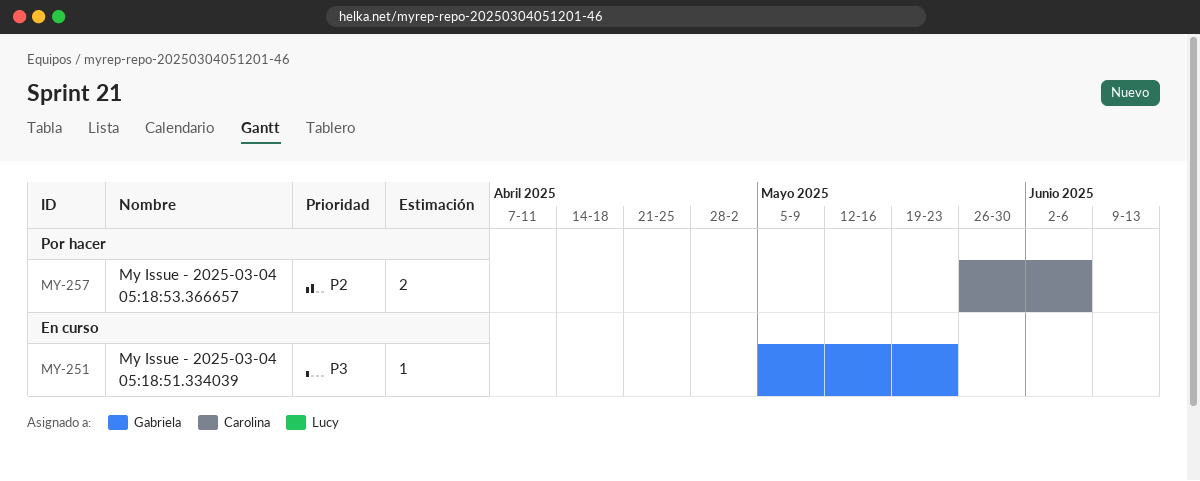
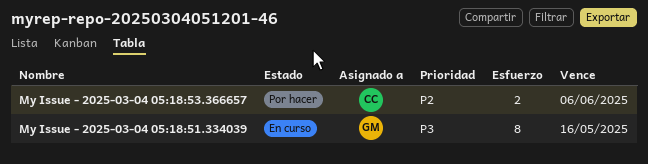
My Issue - 2025-03-04 05:18:51.334039, estimate: 1 -> 8
My Issue - 2025-03-04 05:18:51.334039, due: May 23 -> May 16

